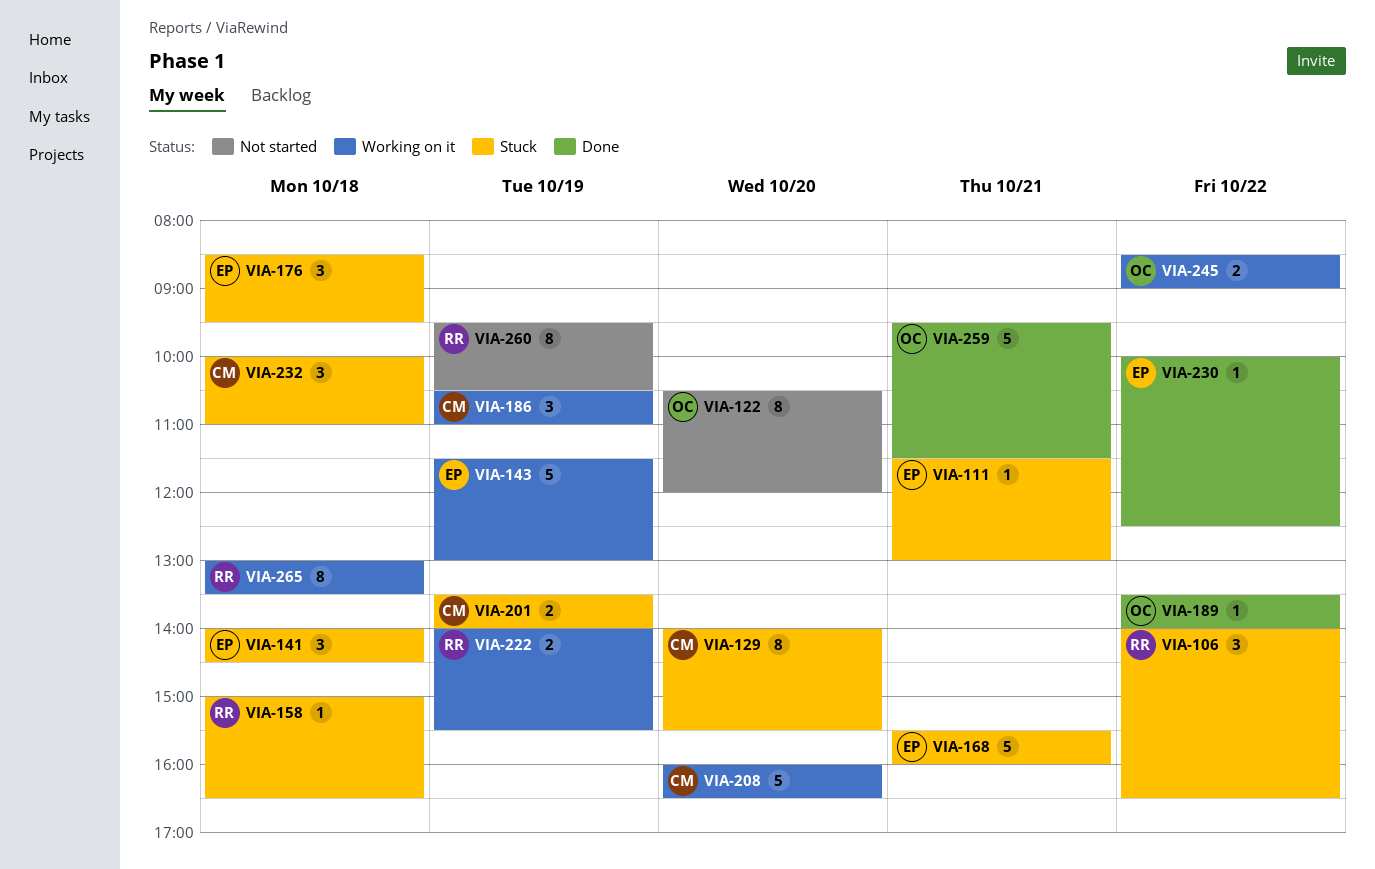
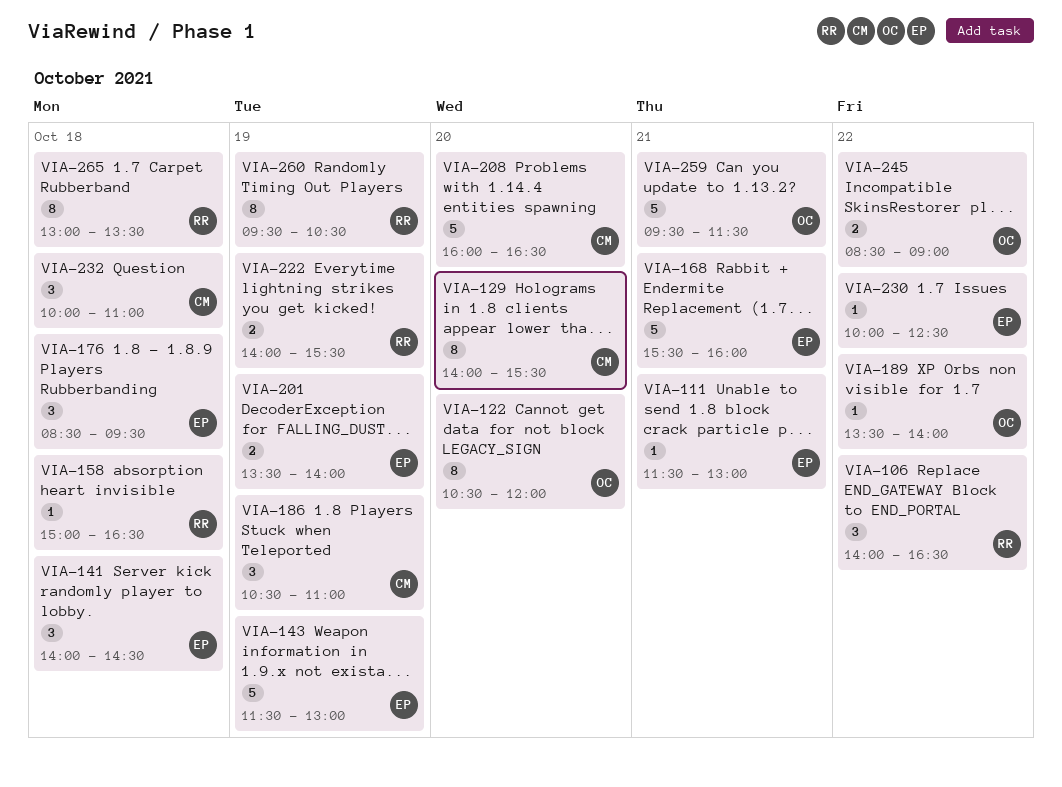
VIA-201, owner: CM -> EP

